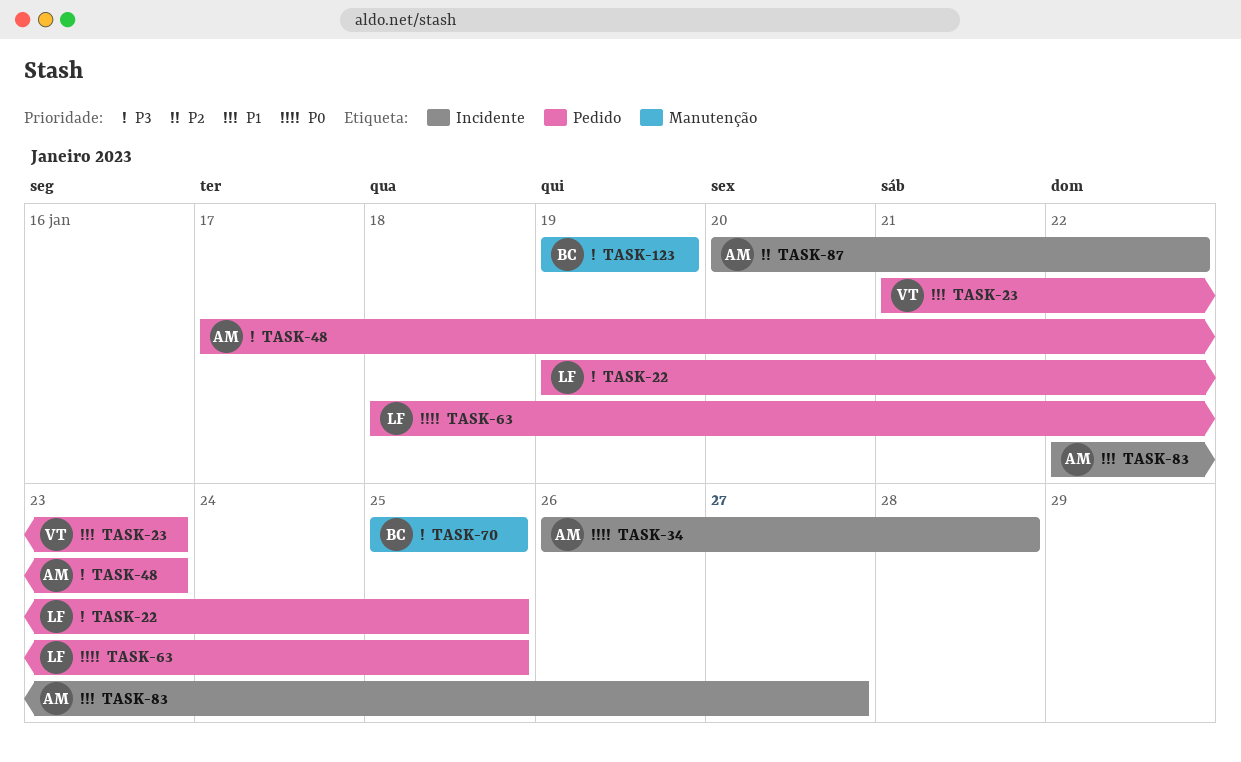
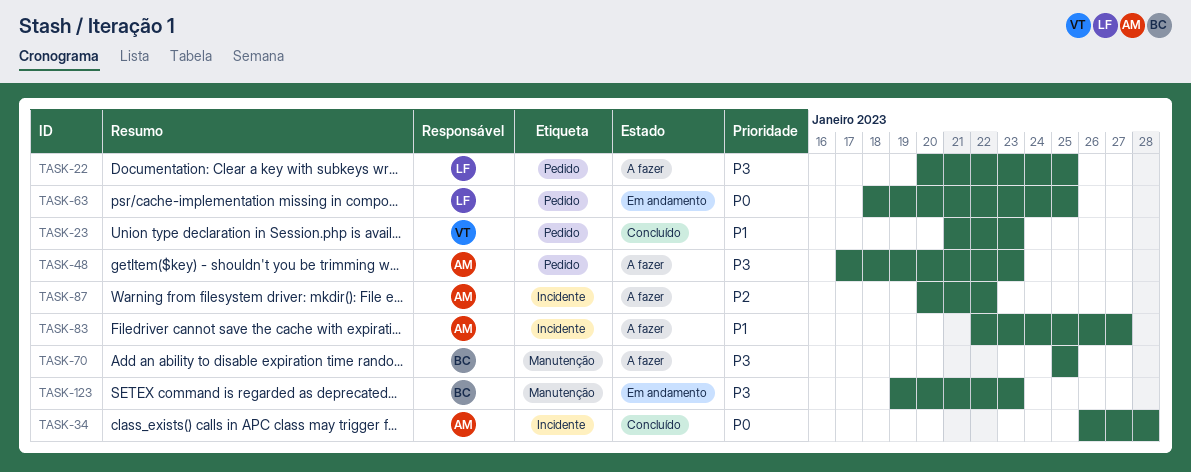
TASK-22, start: Jan 19 -> Jan 20
TASK-123, due: Jan 19 -> Jan 23

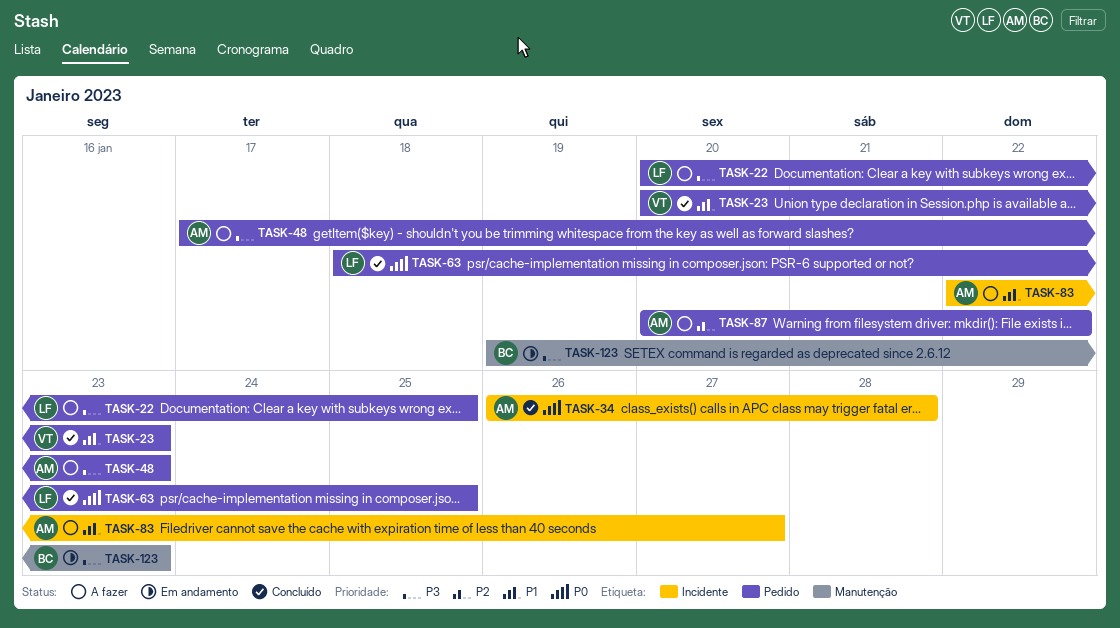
TASK-23, start: Jan 21 -> Jan 20
TASK-63, status: Em andamento -> Concluído
TASK-70: present -> none
TASK-87, label: Incidente -> Pedido

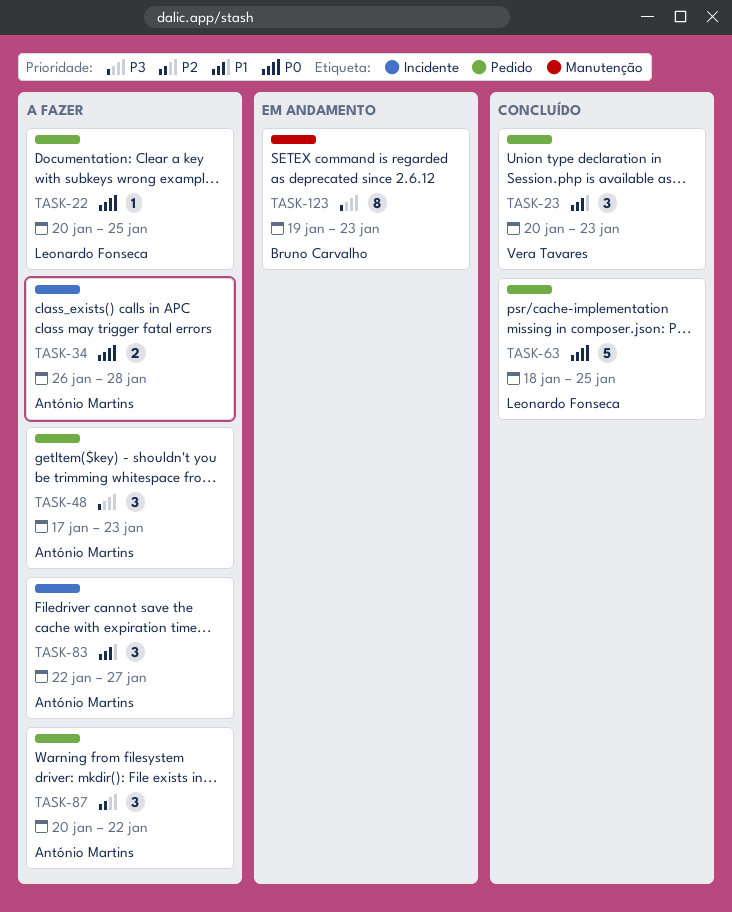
TASK-22, priority: P3 -> P0
TASK-34, status: Concluído -> A fazer

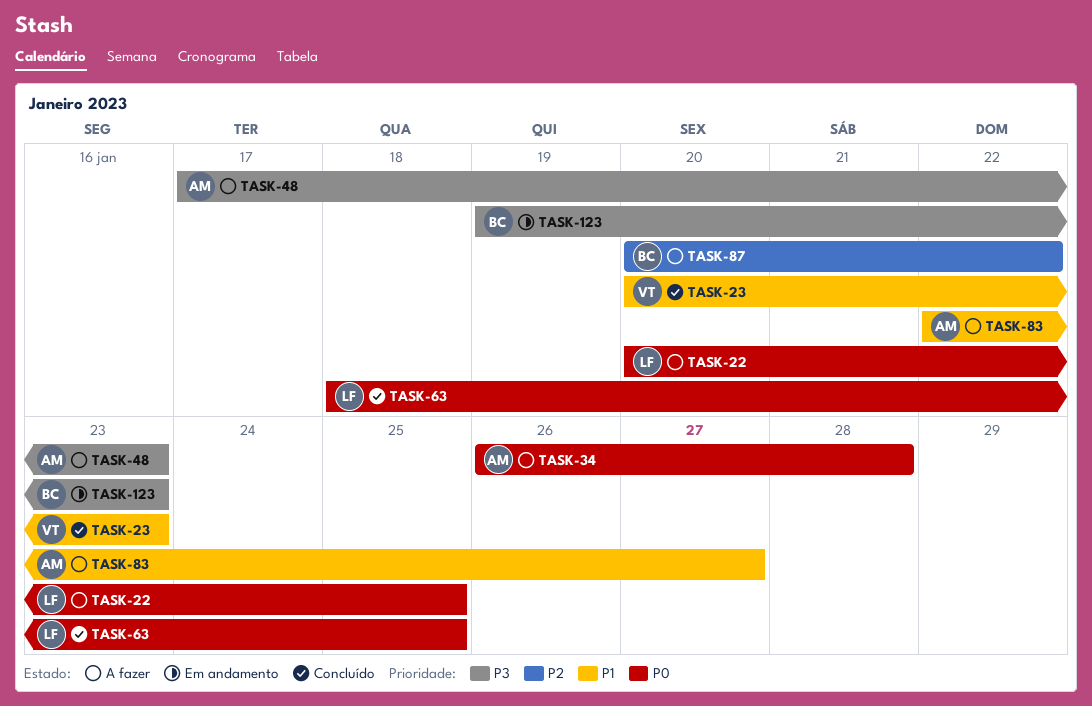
TASK-87, owner: António Martins -> Bruno Carvalho

